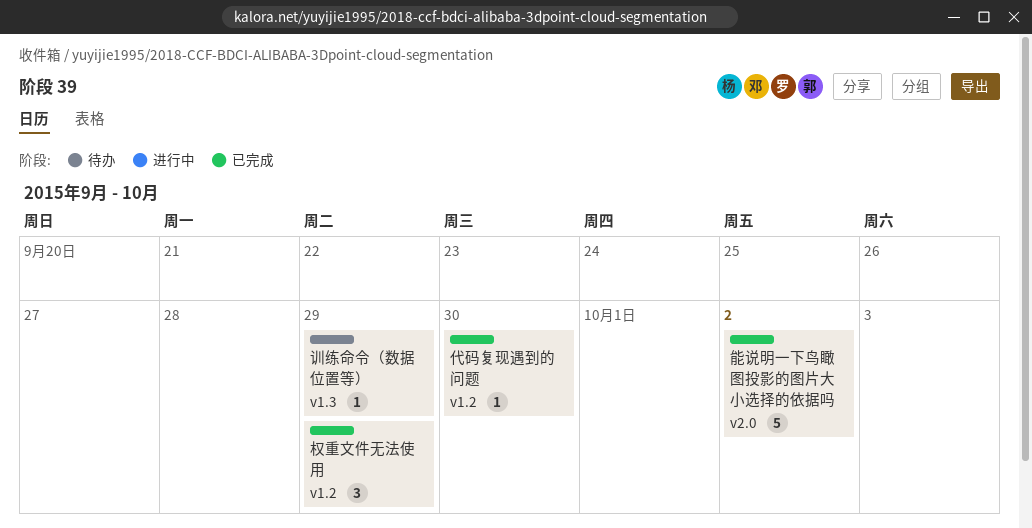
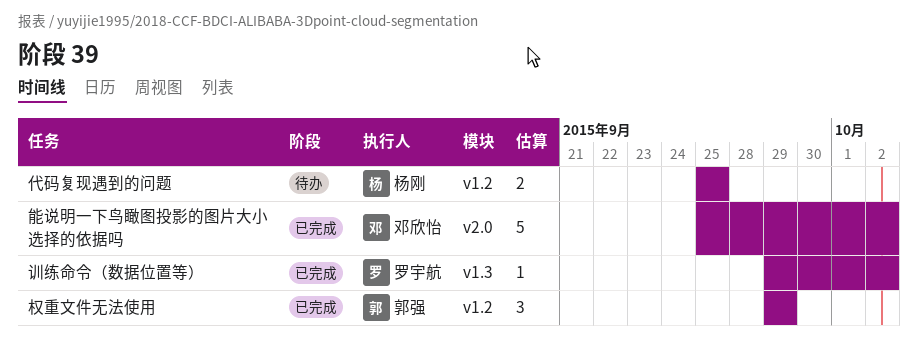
代码复现遇到的问题, status: 已完成 -> 待办
代码复现遇到的问题, estimate: 1 -> 2
代码复现遇到的问题, due: Sep 30 -> Sep 25
训练命令（数据位置等）, status: 待办 -> 已完成
训练命令（数据位置等）, due: Sep 29 -> Oct 2

